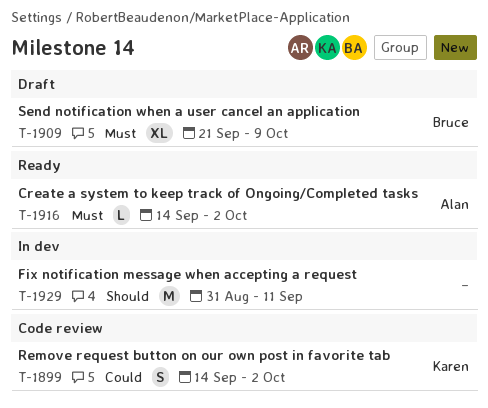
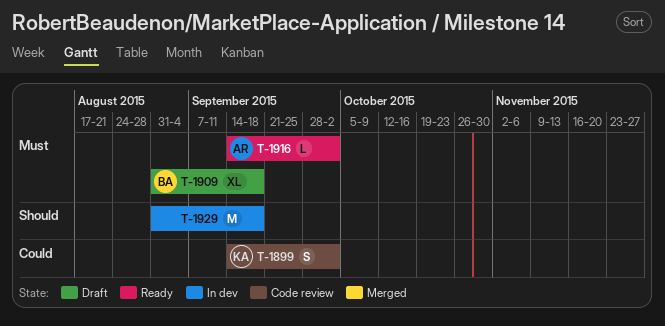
T-1909, start: Sep 21 -> Aug 31
T-1909, due: Oct 9 -> Sep 18
T-1929, due: Sep 11 -> Sep 18

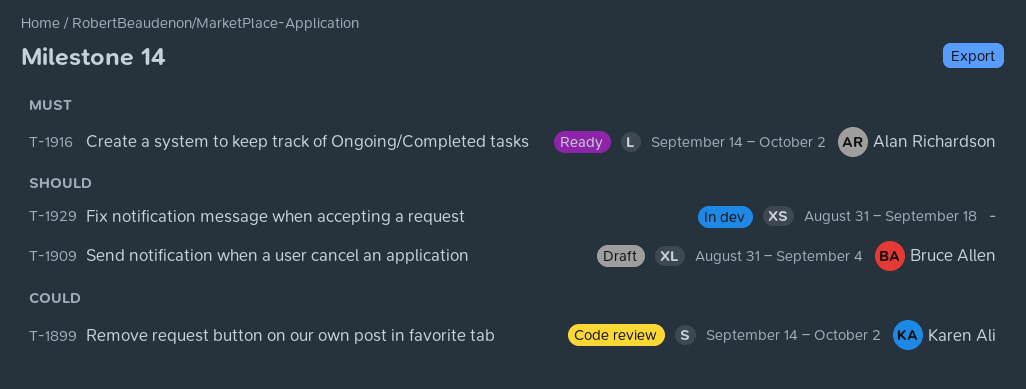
T-1909, priority: Must -> Should
T-1909, due: Sep 18 -> Sep 4
T-1929, estimate: M -> XS

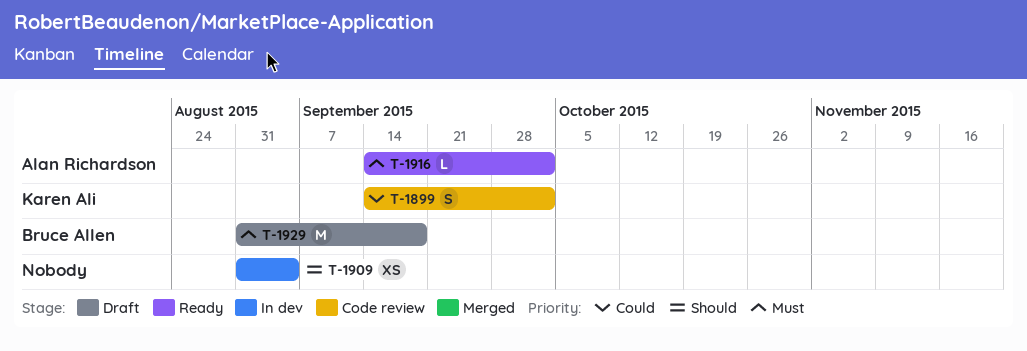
T-1909, status: Draft -> In dev
T-1909, owner: Bruce Allen -> none
T-1909, estimate: XL -> XS
T-1929, status: In dev -> Draft
T-1929, owner: none -> Bruce Allen
T-1929, priority: Should -> Must
T-1929, estimate: XS -> M

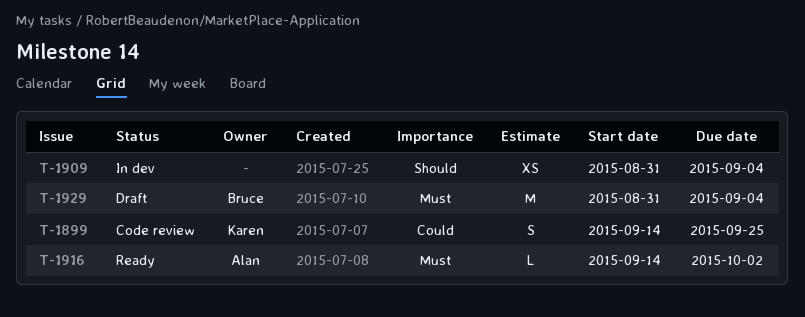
T-1899, due: Oct 2 -> Sep 25
T-1929, due: Sep 18 -> Sep 4

